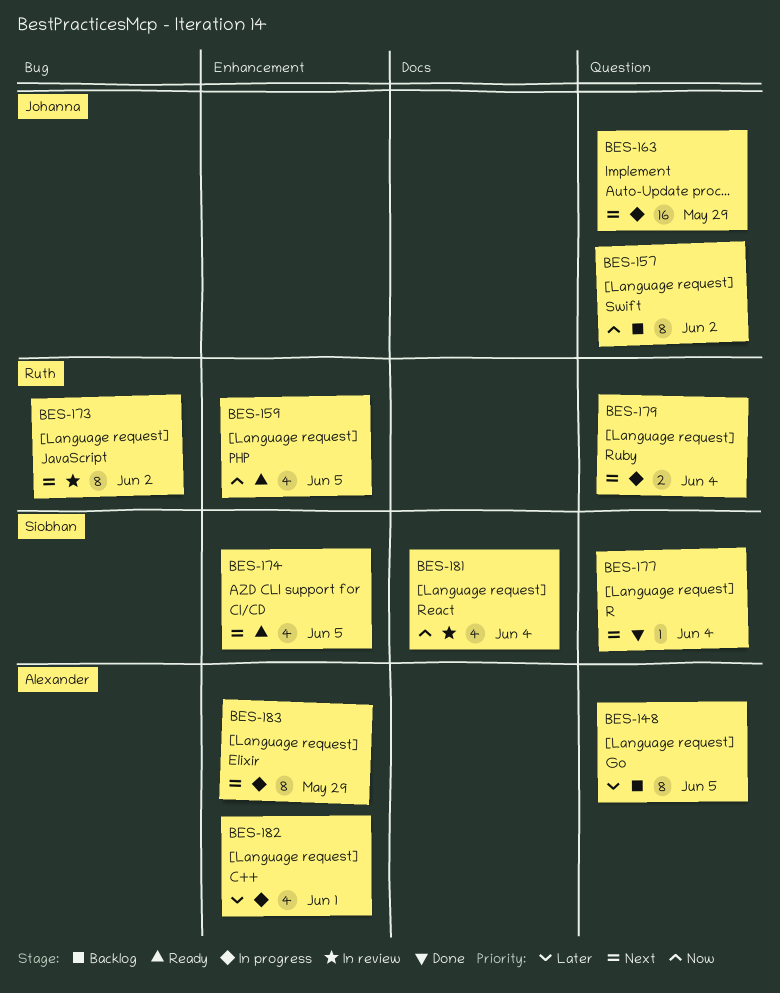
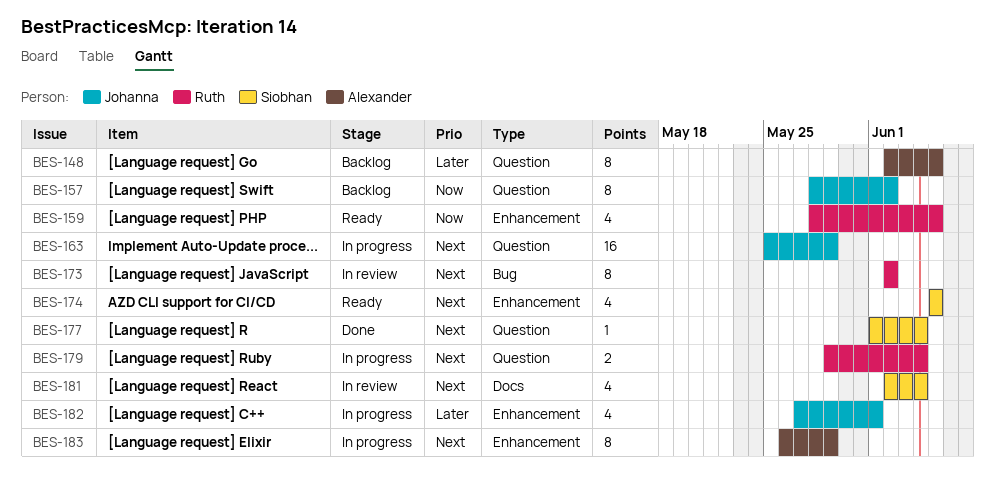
BES-181, priority: Now -> Next
BES-182, owner: Alexander -> Johanna

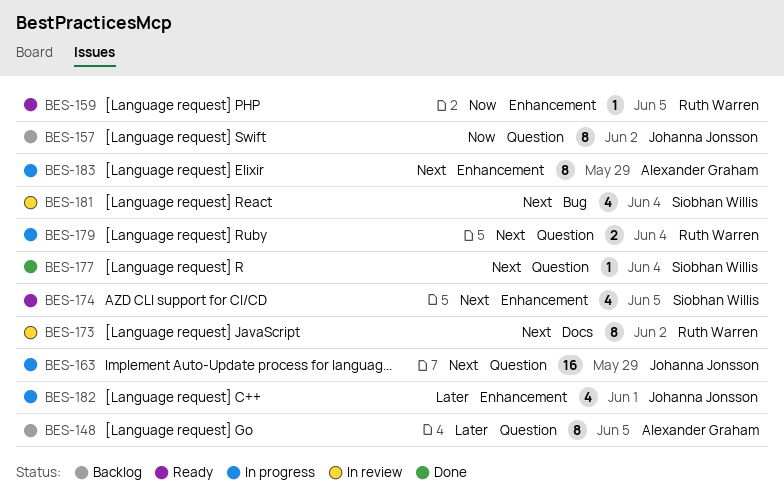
BES-159, estimate: 4 -> 1
BES-173, label: Bug -> Docs
BES-181, label: Docs -> Bug

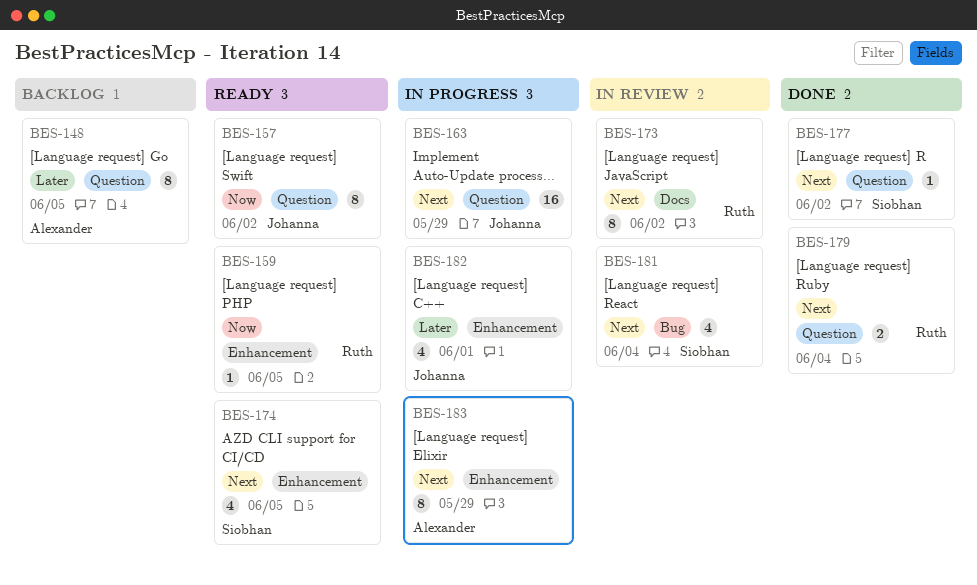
BES-157, status: Backlog -> Ready
BES-177, due: Jun 4 -> Jun 2
BES-179, status: In progress -> Done

